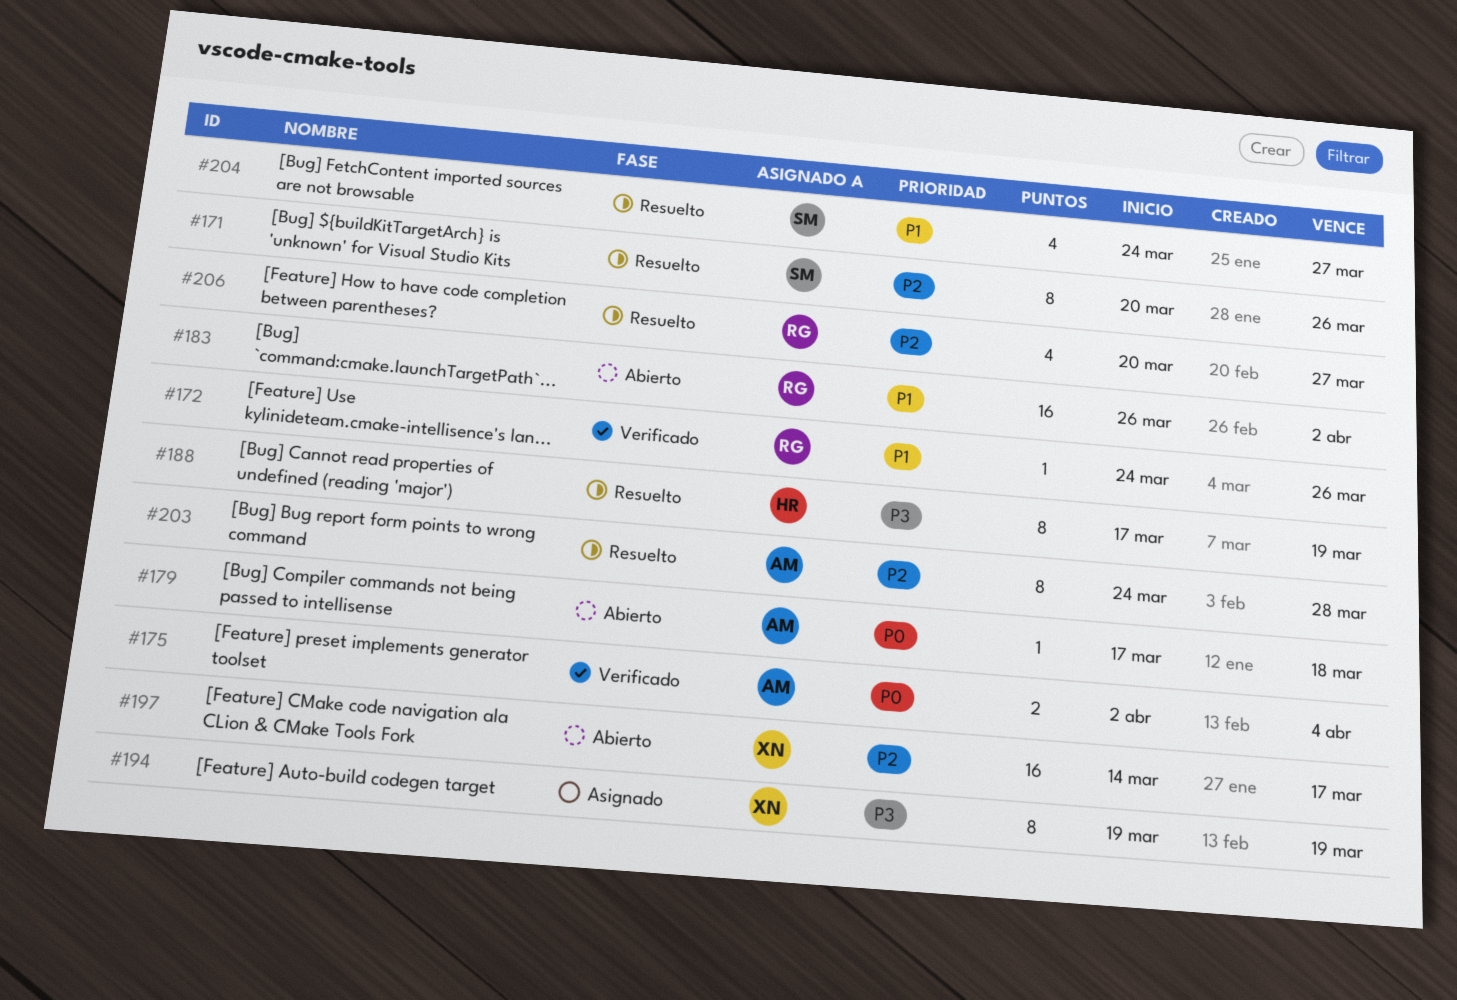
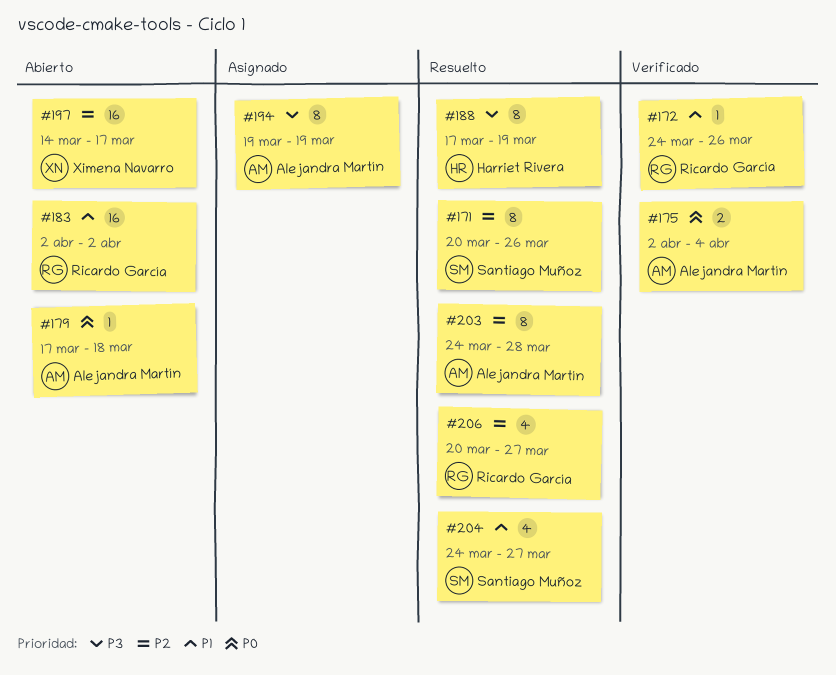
#183, start: Mar 26 -> Apr 2
#194, owner: Ximena Navarro -> Alejandra Martín

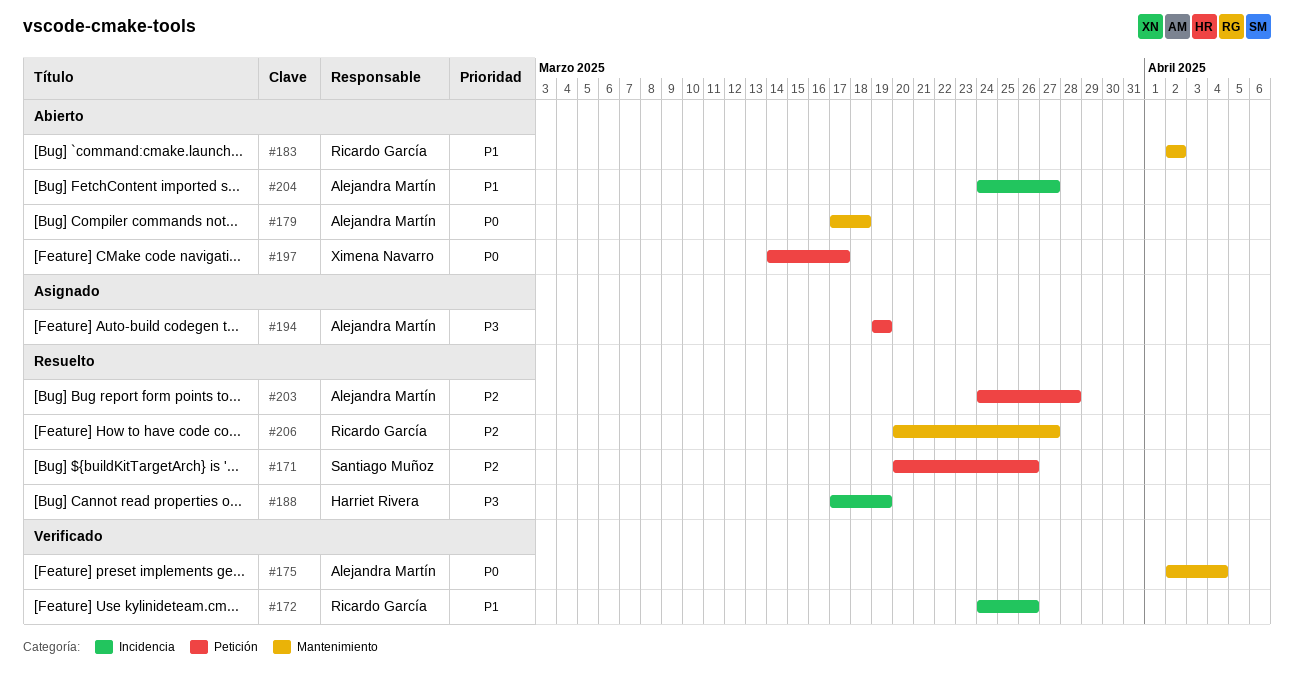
#197, priority: P2 -> P0
#204, status: Resuelto -> Abierto
#204, owner: Santiago Muñoz -> Alejandra Martín

